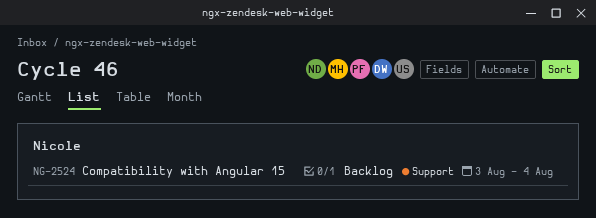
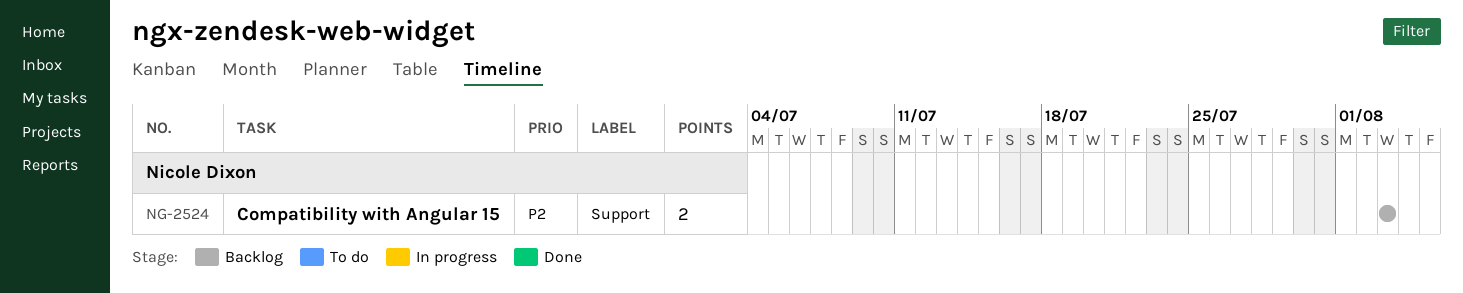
NG-2524, due: Aug 4 -> Aug 3

